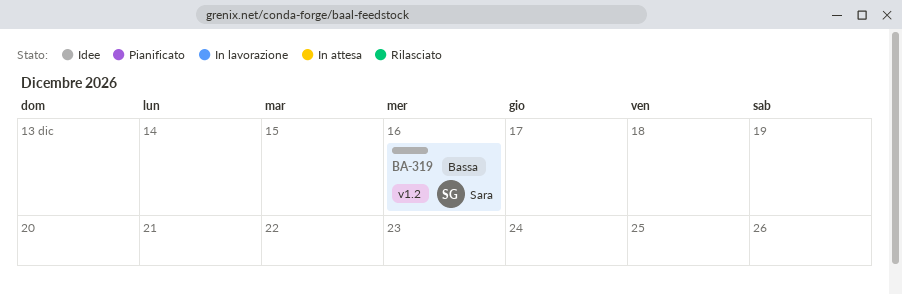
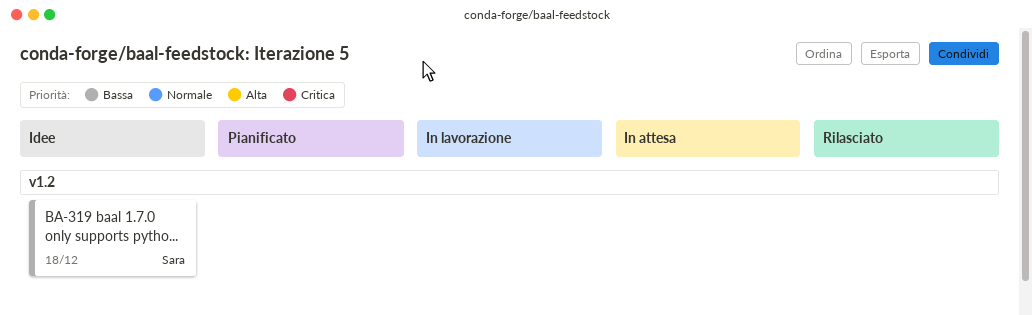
BA-319, due: Dec 16 -> Dec 18

